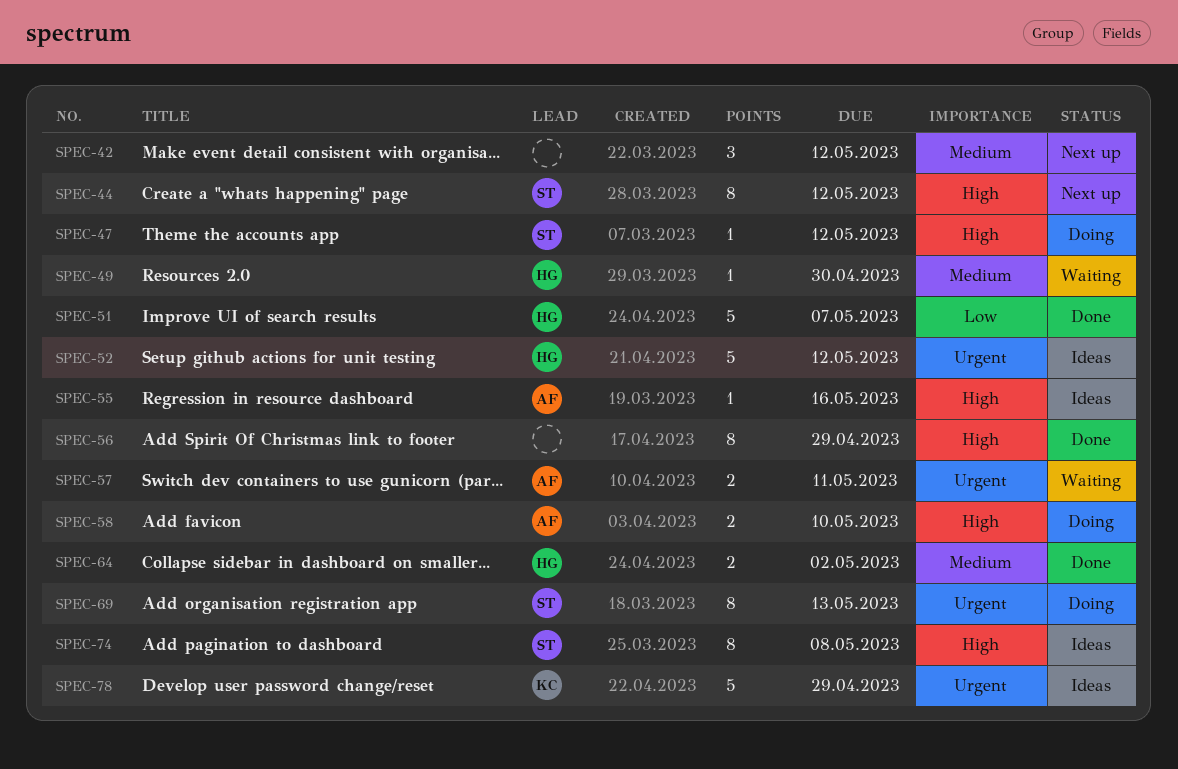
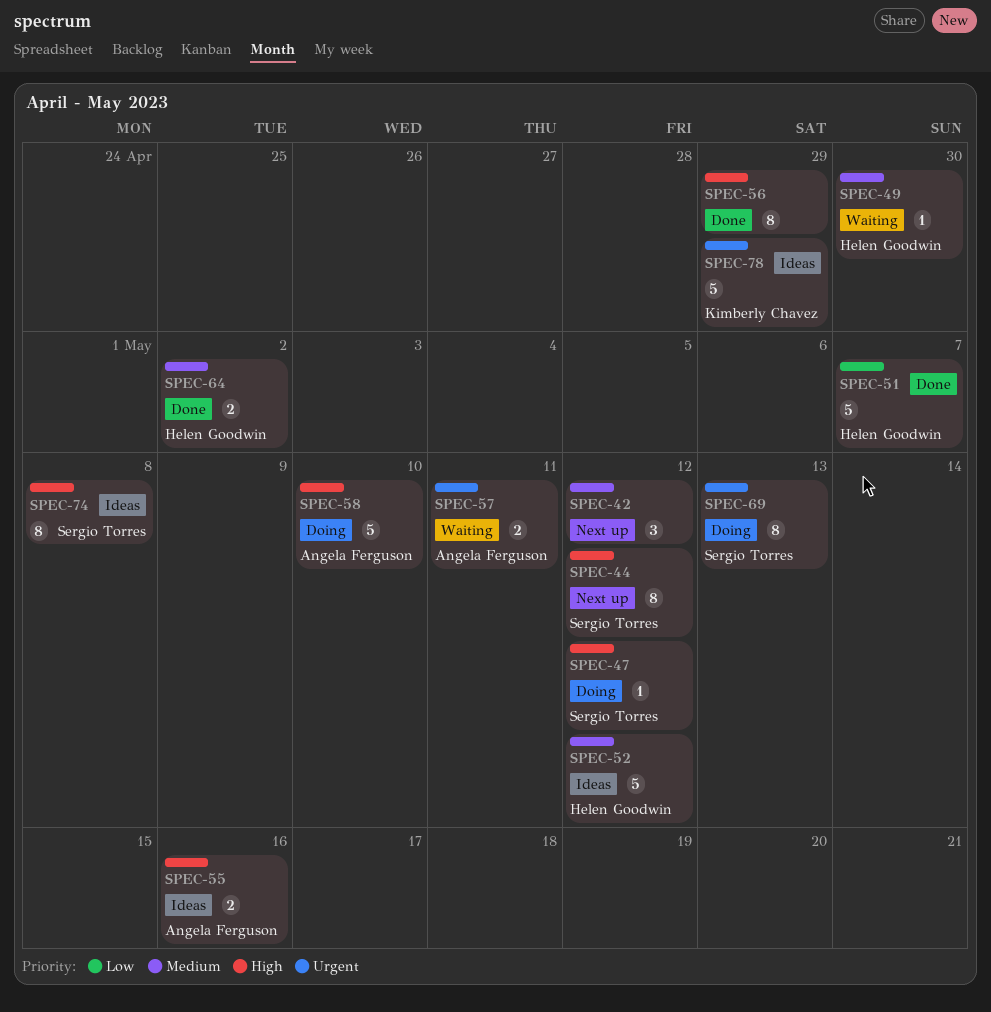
SPEC-52, priority: Urgent -> Medium
SPEC-55, estimate: 1 -> 2
SPEC-58, estimate: 2 -> 5

